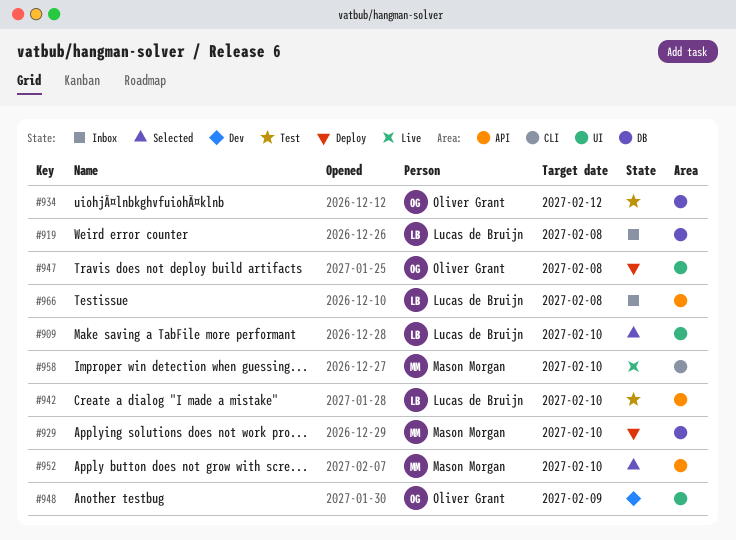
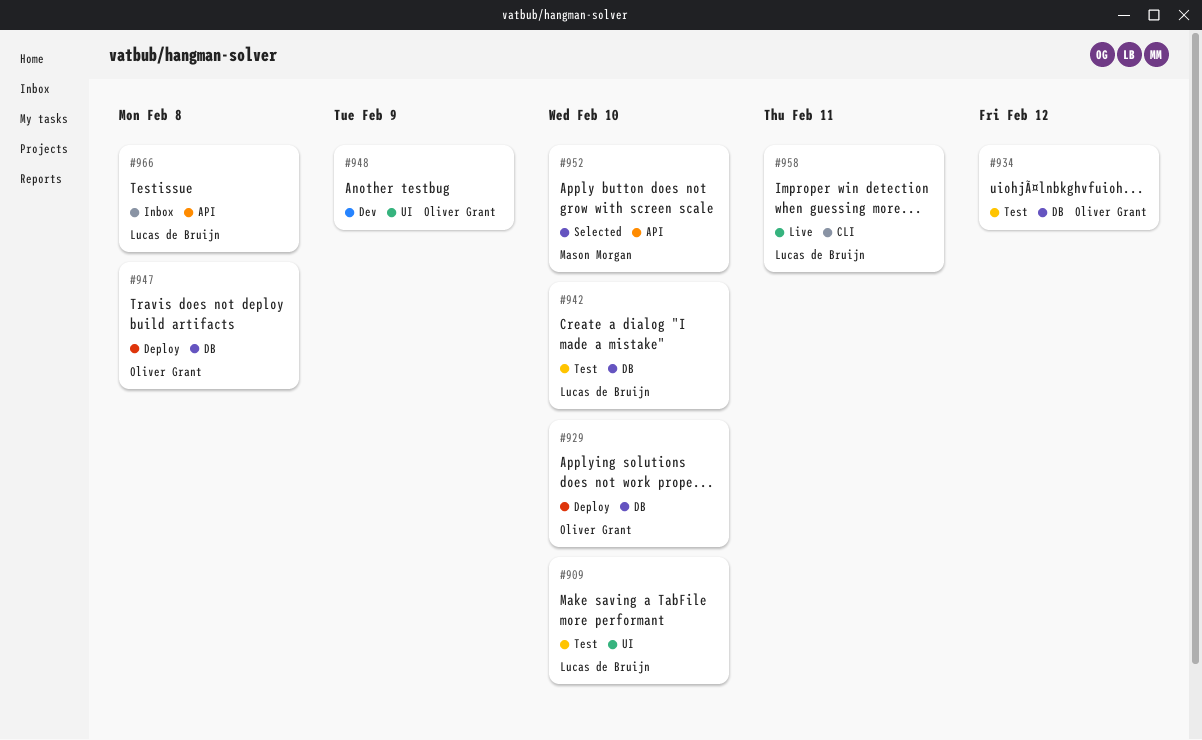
#909, status: Selected -> Test
#919: present -> none
#929, owner: Mason Morgan -> Oliver Grant
#942, label: API -> DB
#947, label: UI -> DB
#958, owner: Mason Morgan -> Lucas de Bruijn
#958, due: Feb 10 -> Feb 11

